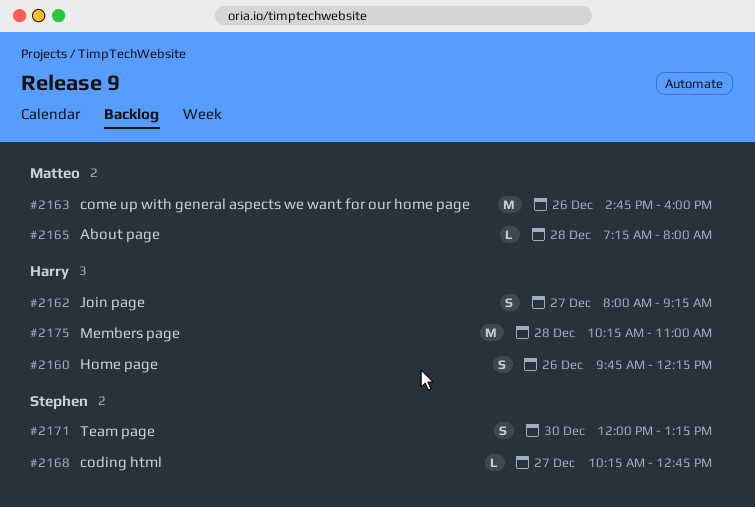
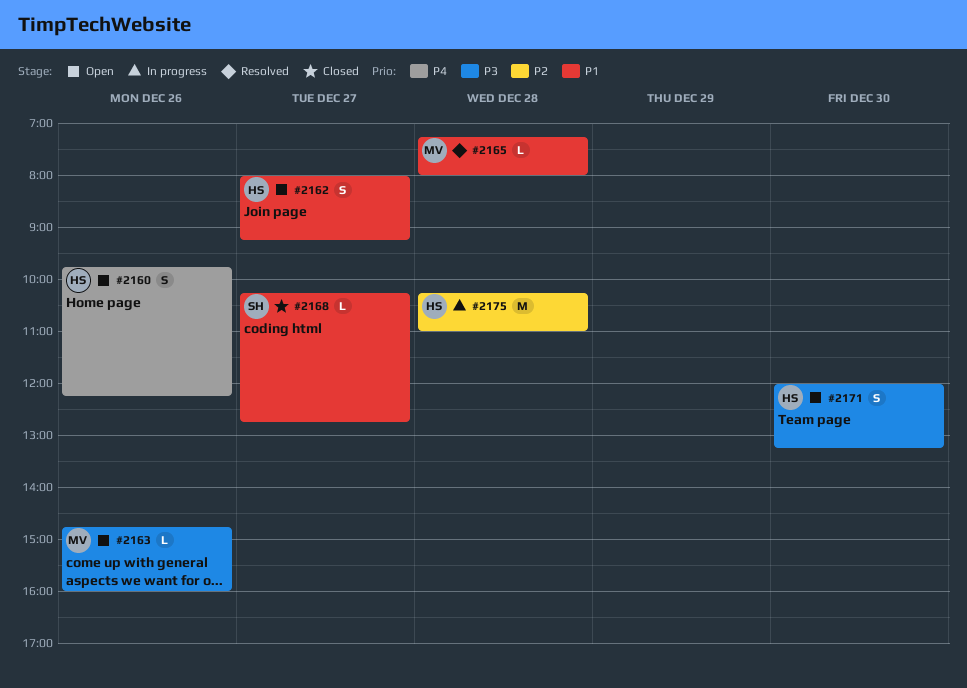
#2163, estimate: M -> L
#2171, owner: Stephen -> Harry

